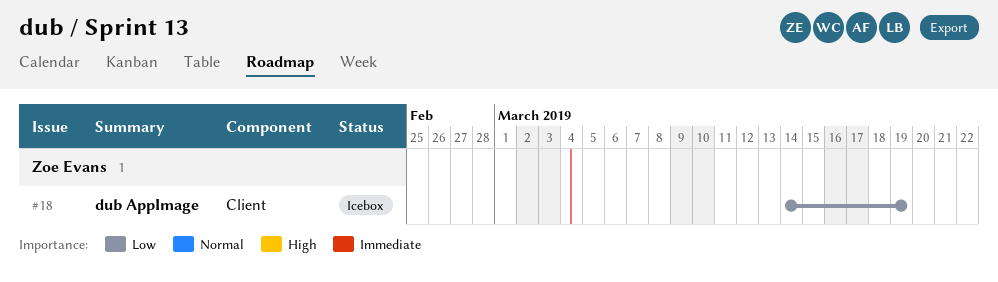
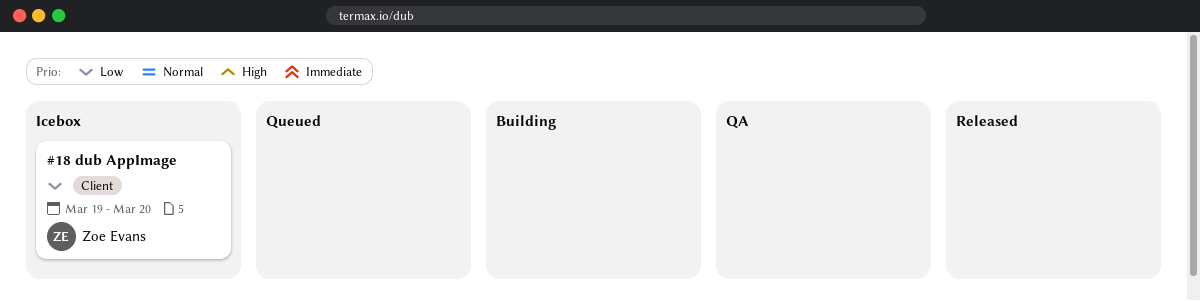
#18, start: Mar 14 -> Mar 19
#18, due: Mar 19 -> Mar 20

